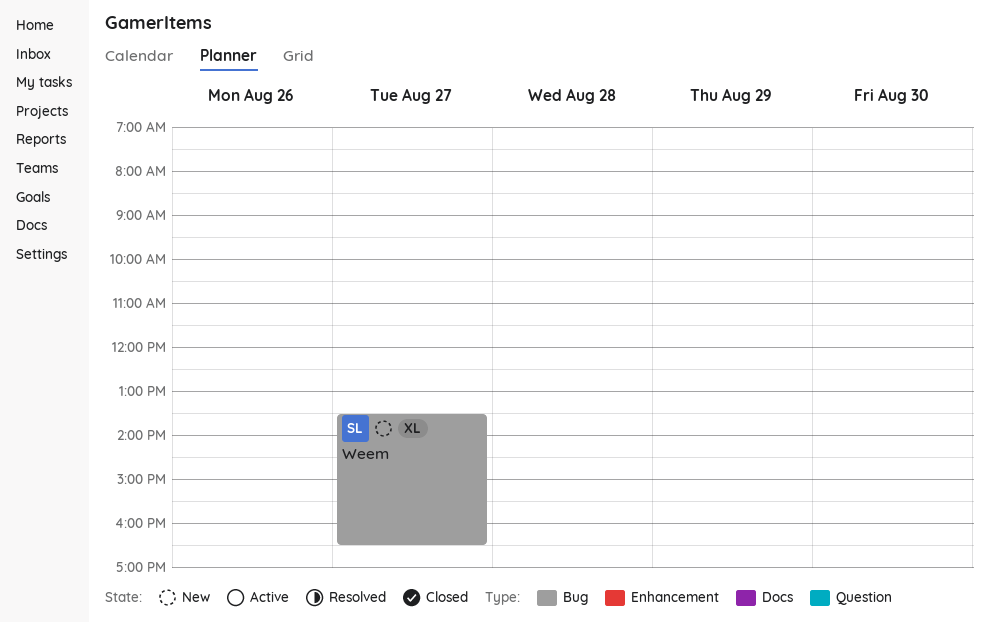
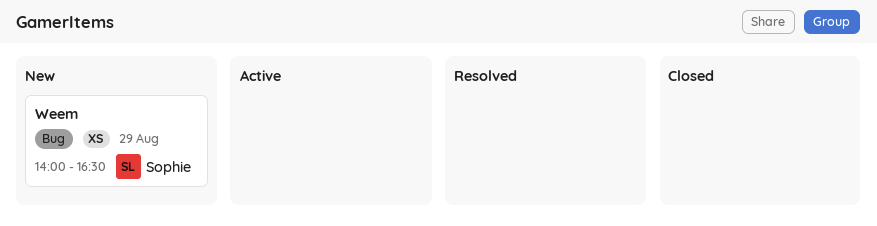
Weem, estimate: XL -> XS
Weem, day: Aug 27 -> Aug 29
Weem, begins: 13:30 -> 14:00

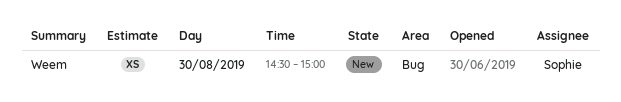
Weem, day: Aug 29 -> Aug 30
Weem, begins: 14:00 -> 14:30
Weem, ends: 16:30 -> 15:00

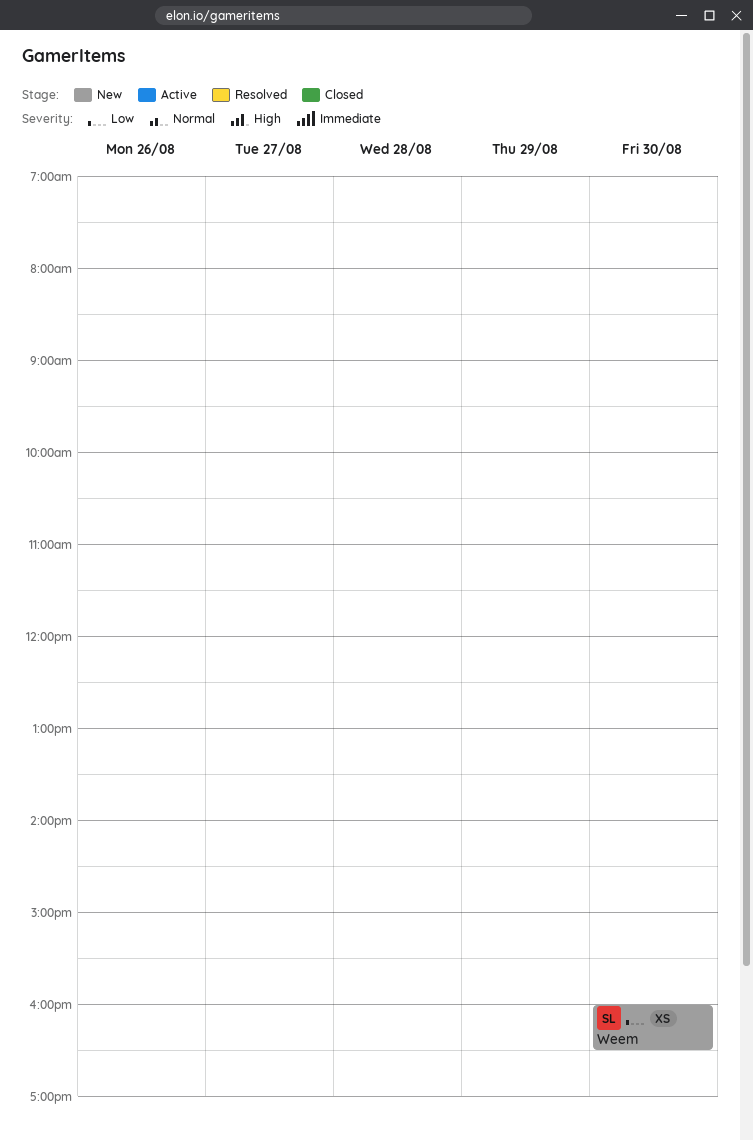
Weem, begins: 14:30 -> 16:00
Weem, ends: 15:00 -> 16:30

